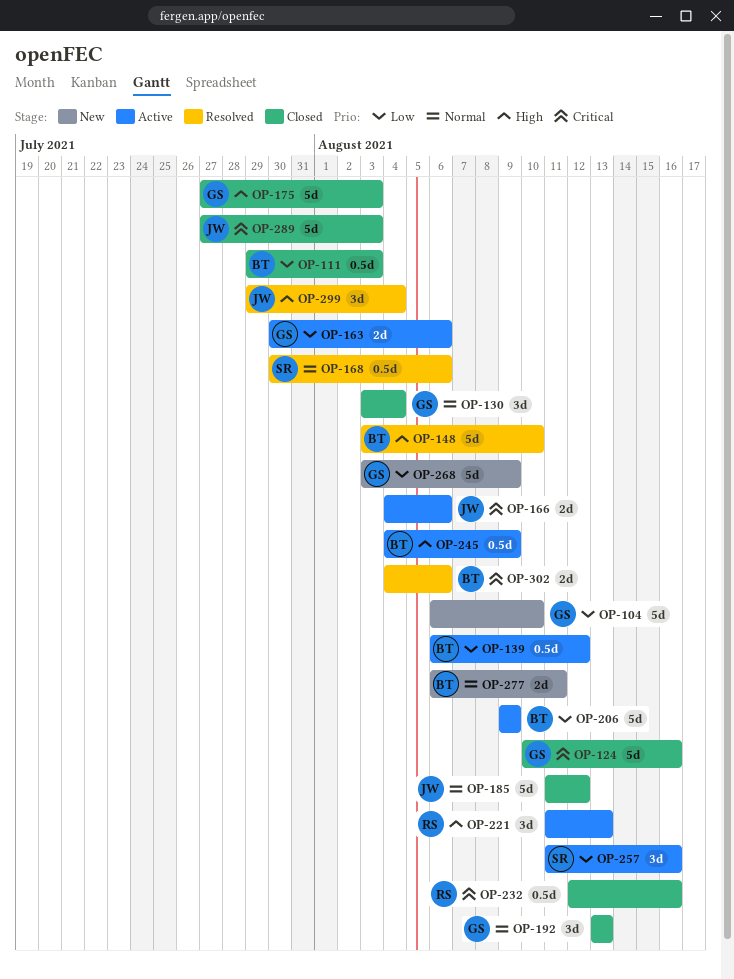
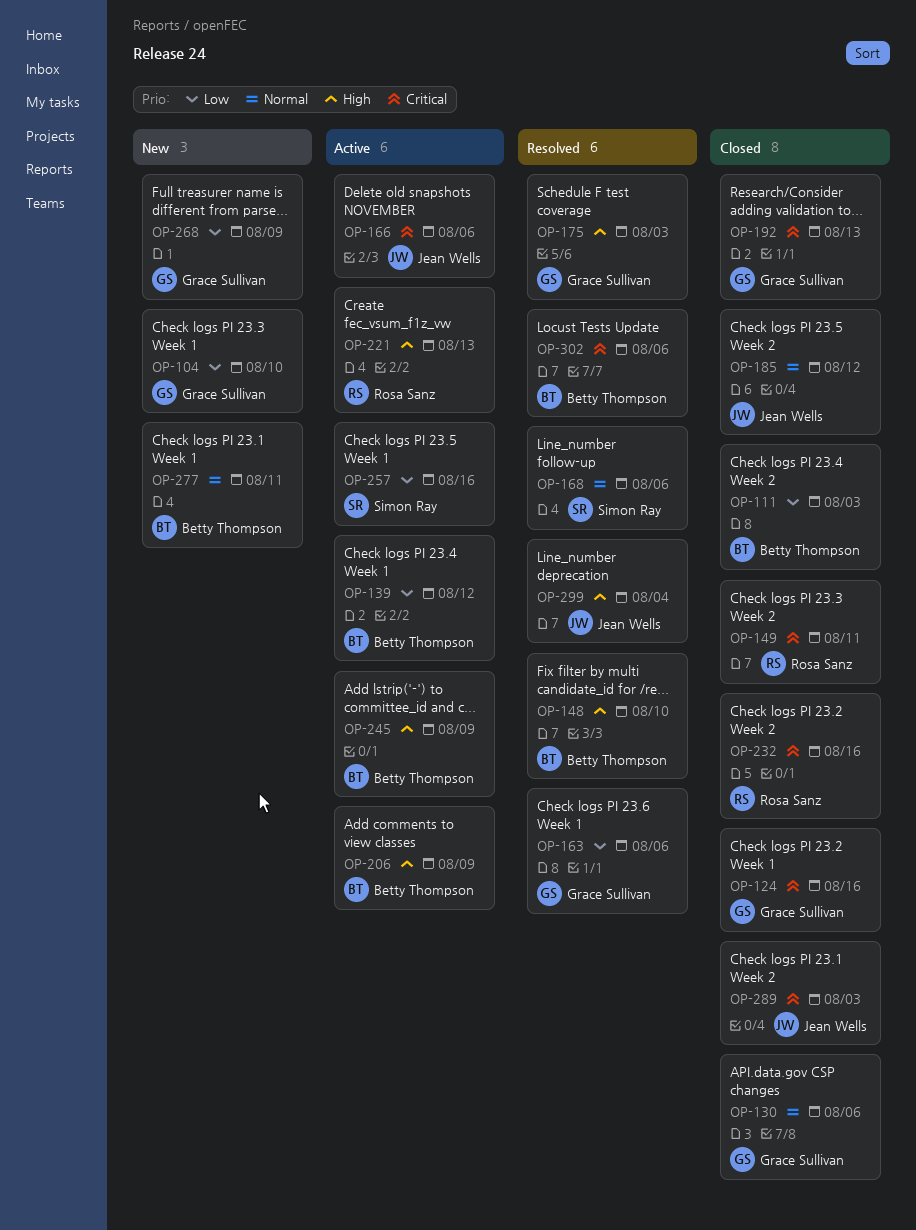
OP-130, due: Aug 4 -> Aug 6
OP-149: none -> present
OP-163, status: Active -> Resolved
OP-175, status: Closed -> Resolved
OP-192, priority: Normal -> Critical
OP-206, priority: Low -> High

